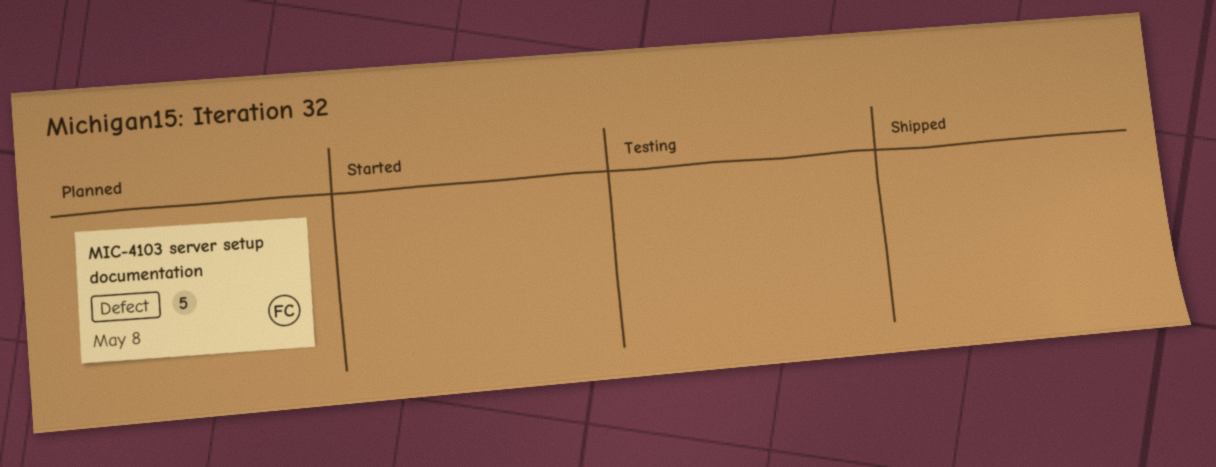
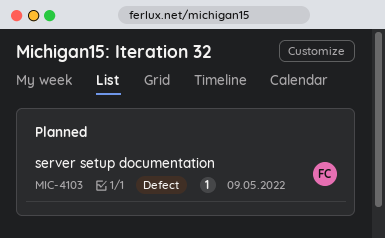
MIC-4103, estimate: 5 -> 1
MIC-4103, due: May 8 -> May 9

